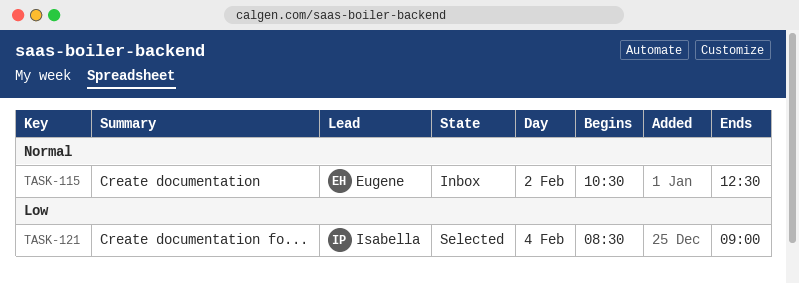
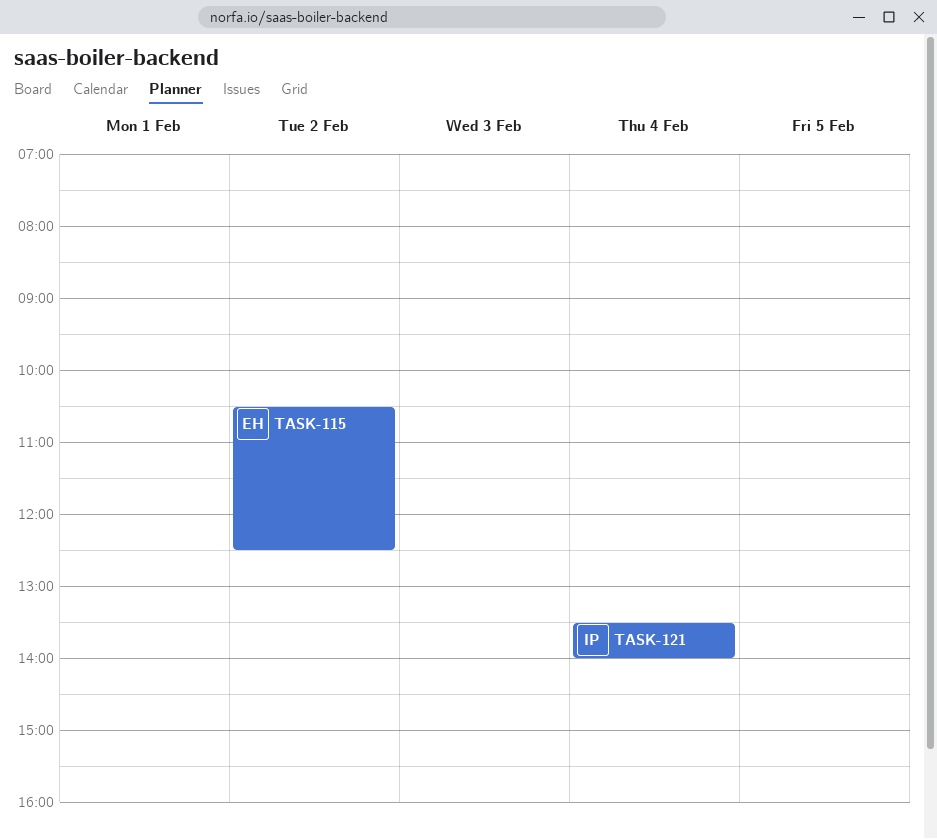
TASK-121, begins: 08:30 -> 13:30
TASK-121, ends: 09:00 -> 14:00

